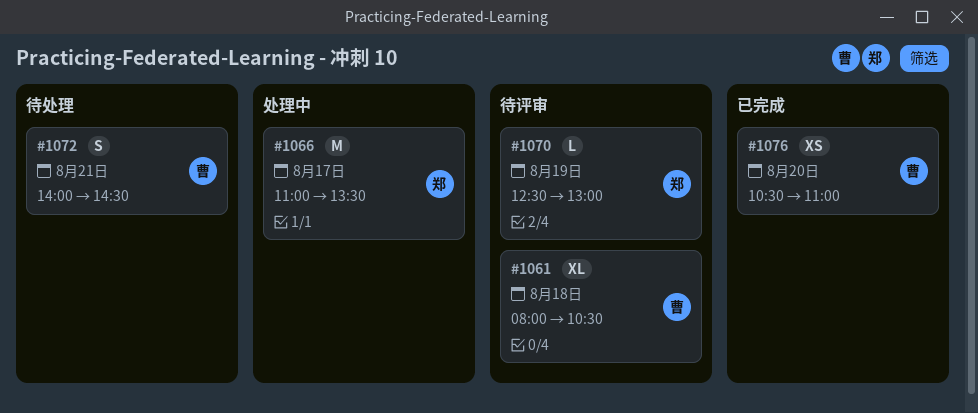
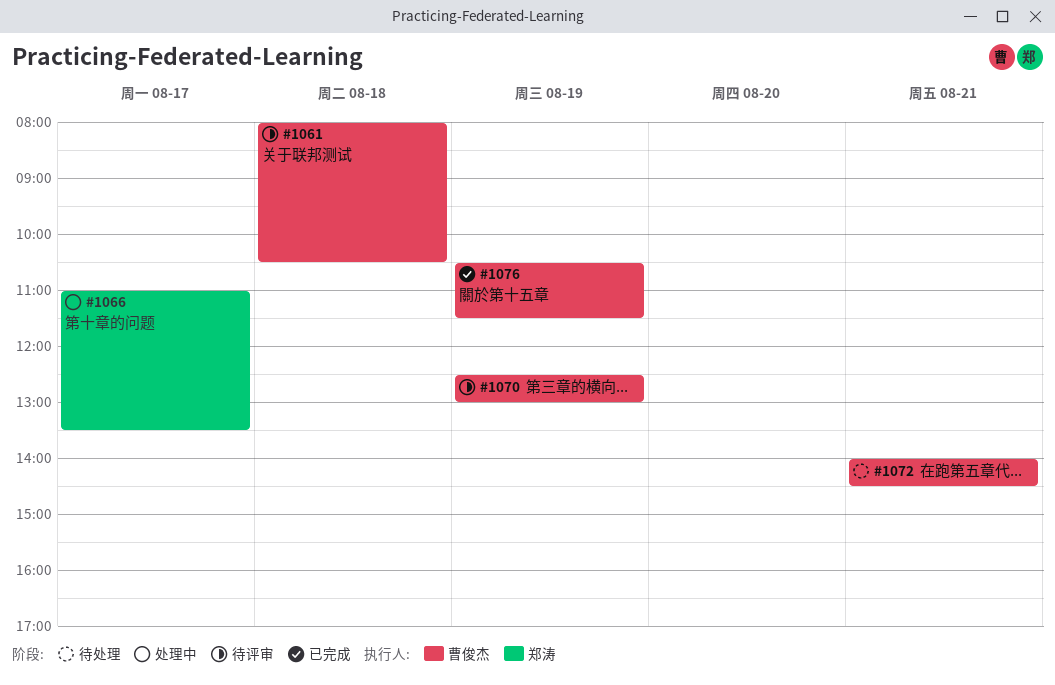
#1070, owner: 郑涛 -> 曹俊杰
#1076, day: Aug 20 -> Aug 19
#1076, ends: 11:00 -> 11:30

